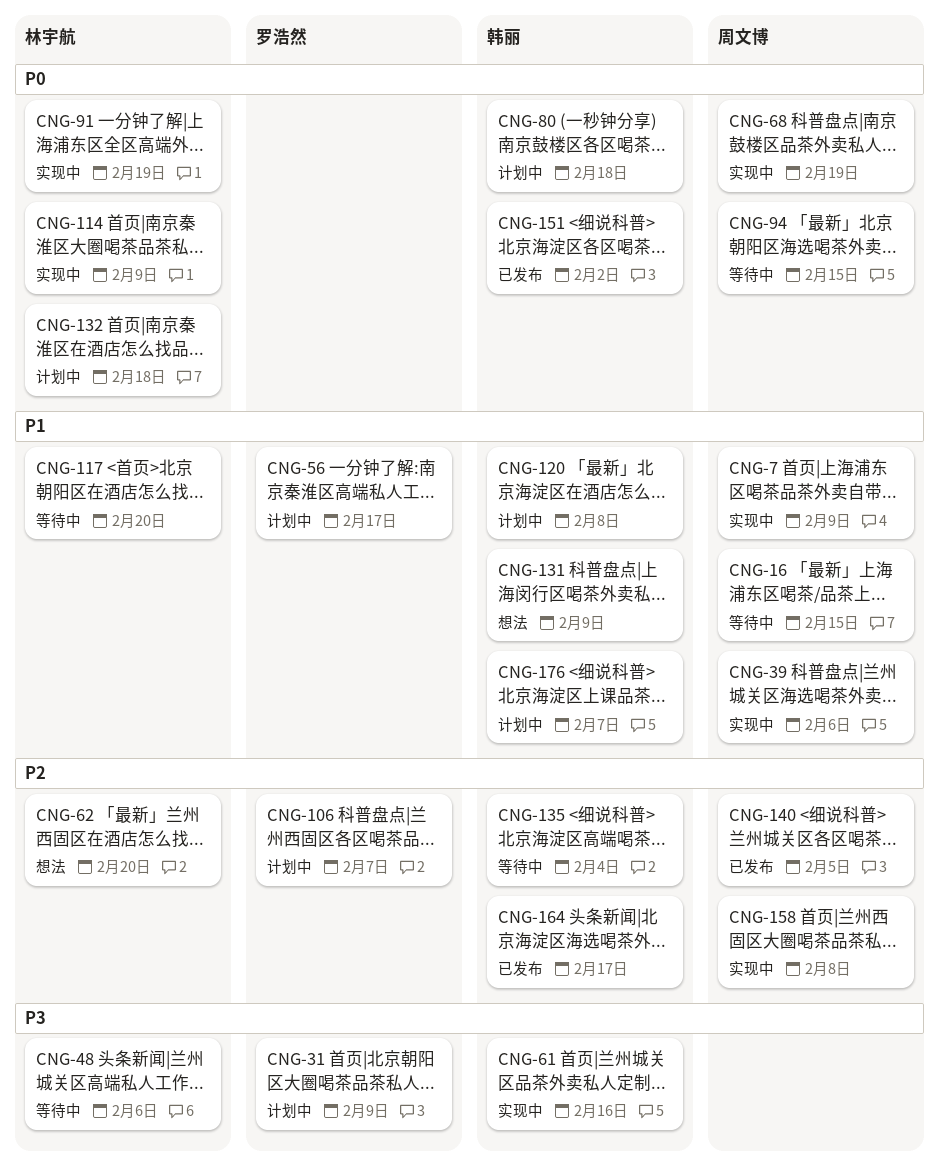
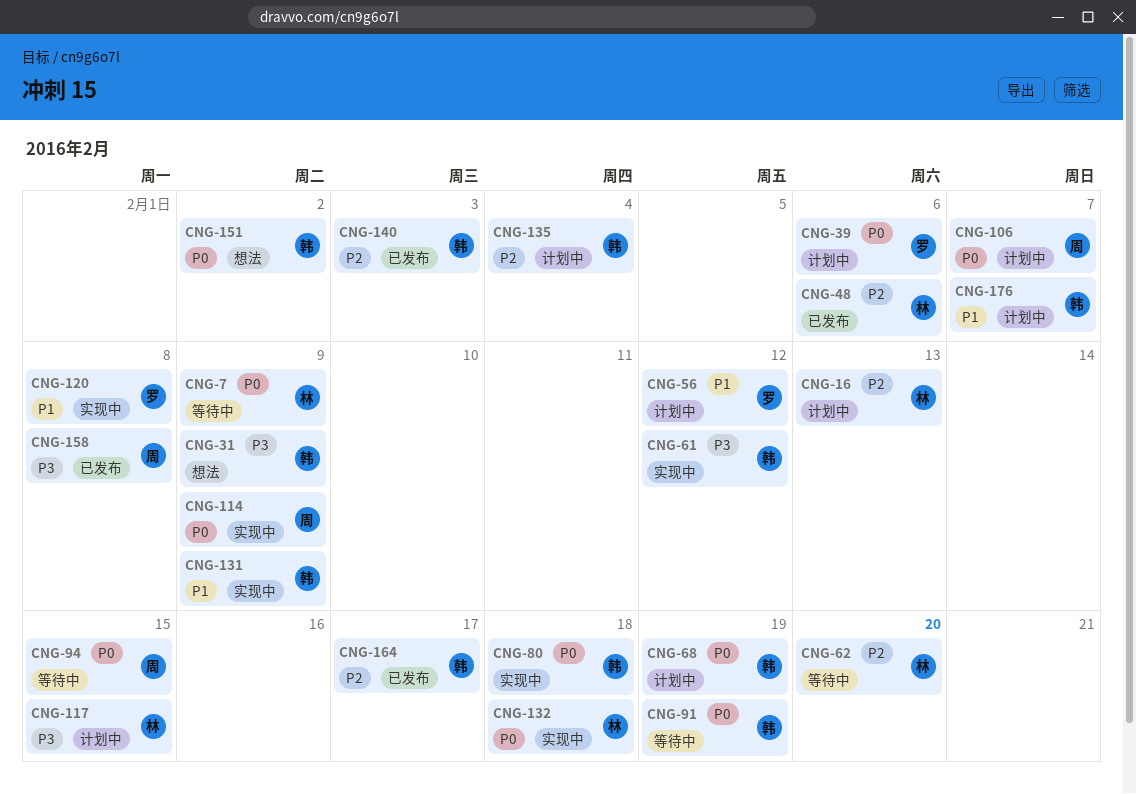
CNG-7, status: 实现中 -> 等待中
CNG-7, owner: 周文博 -> 林宇航
CNG-7, priority: P1 -> P0
CNG-16, status: 等待中 -> 计划中
CNG-16, owner: 周文博 -> 林宇航
CNG-16, priority: P1 -> P2
CNG-16, due: Feb 15 -> Feb 13
CNG-31, status: 计划中 -> 想法
CNG-31, owner: 罗浩然 -> 韩丽
CNG-39, status: 实现中 -> 计划中
CNG-39, owner: 周文博 -> 罗浩然
CNG-39, priority: P1 -> P0
CNG-48, status: 等待中 -> 已发布
CNG-48, priority: P3 -> P2
CNG-56, due: Feb 17 -> Feb 12
CNG-61, due: Feb 16 -> Feb 12
CNG-62, status: 想法 -> 等待中
CNG-68, status: 实现中 -> 计划中
CNG-68, owner: 周文博 -> 韩丽
CNG-80, status: 计划中 -> 实现中
CNG-91, status: 实现中 -> 等待中
CNG-91, owner: 林宇航 -> 韩丽
CNG-106, owner: 罗浩然 -> 周文博
CNG-106, priority: P2 -> P0
CNG-114, owner: 林宇航 -> 周文博
CNG-117, status: 等待中 -> 计划中
CNG-117, priority: P1 -> P3
CNG-117, due: Feb 20 -> Feb 15
CNG-120, status: 计划中 -> 实现中
CNG-120, owner: 韩丽 -> 罗浩然
CNG-131, status: 想法 -> 实现中
CNG-132, status: 计划中 -> 实现中
CNG-135, status: 等待中 -> 计划中
CNG-140, owner: 周文博 -> 韩丽
CNG-140, due: Feb 5 -> Feb 3
CNG-151, status: 已发布 -> 想法
CNG-158, status: 实现中 -> 已发布
CNG-158, priority: P2 -> P3

